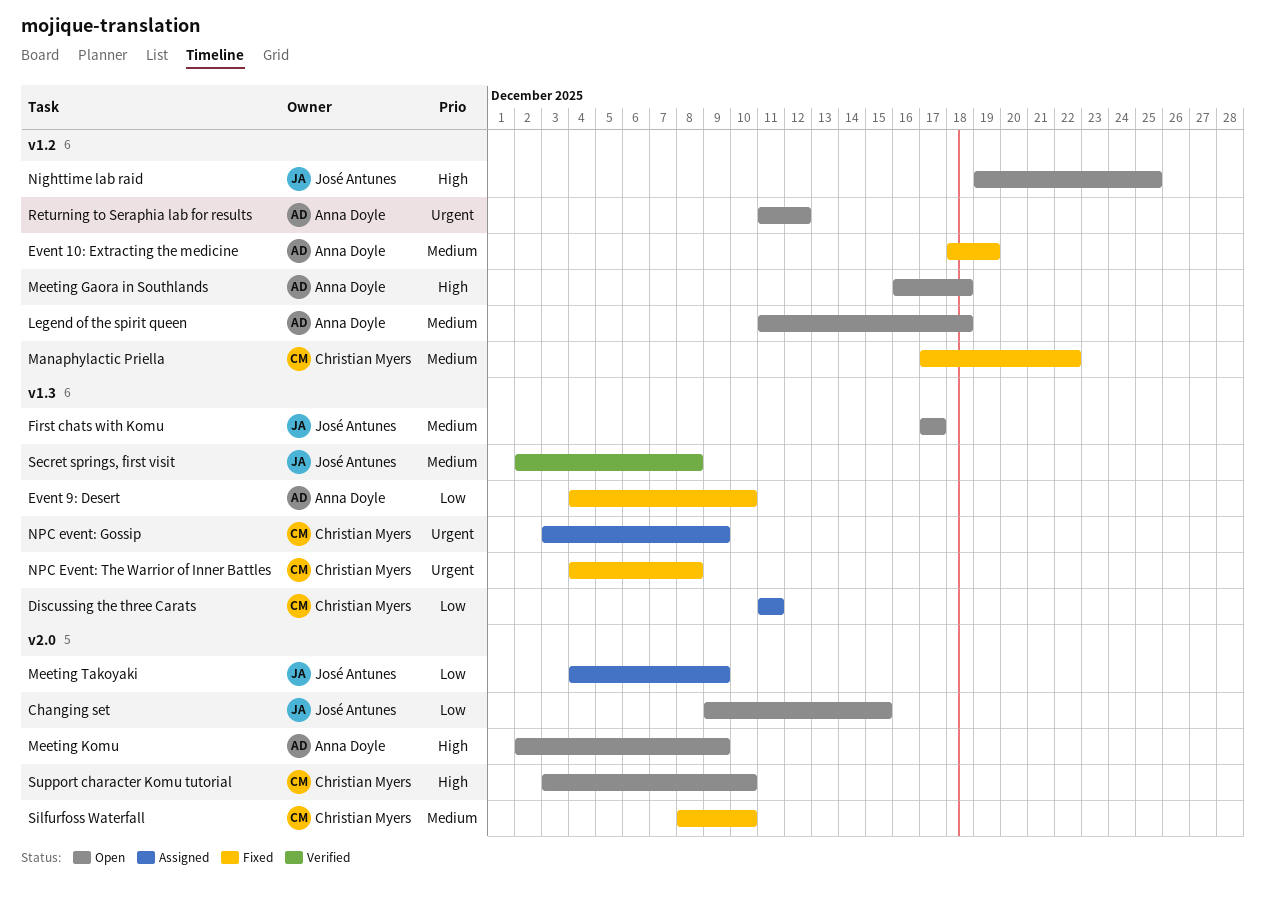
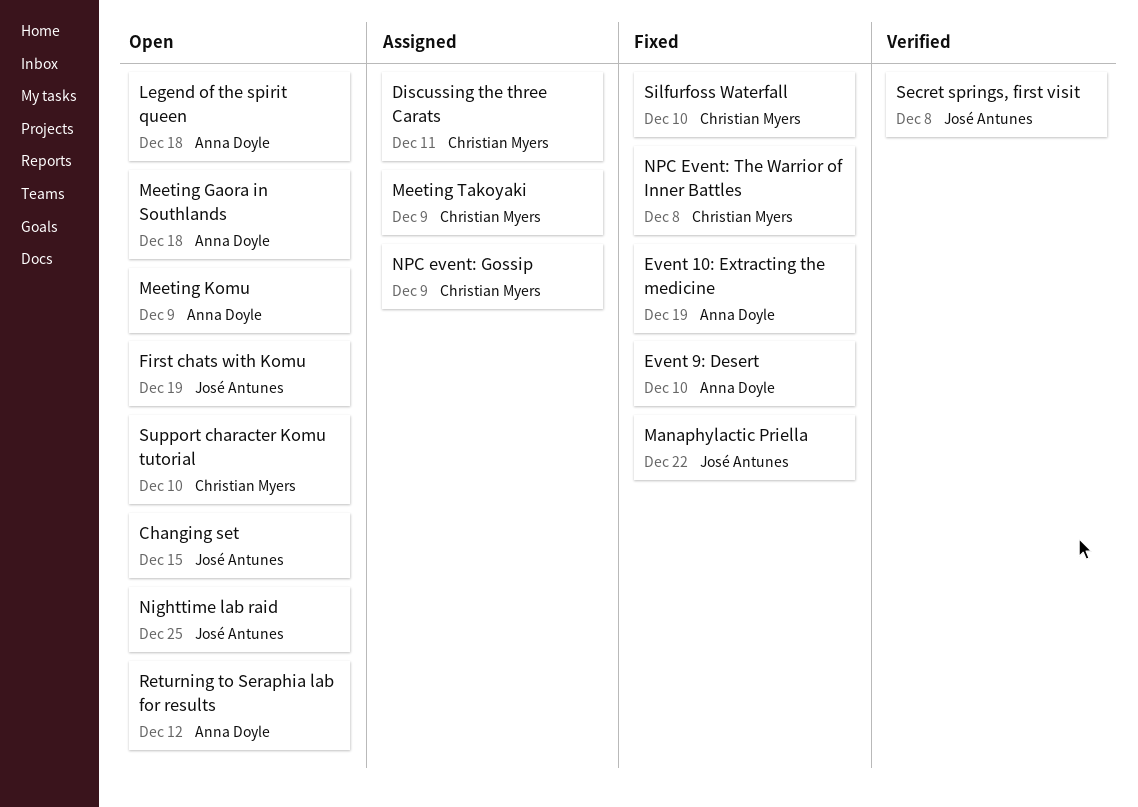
First chats with Komu, due: Dec 17 -> Dec 19
Manaphylactic Priella, owner: Christian Myers -> José Antunes
Meeting Takoyaki, owner: José Antunes -> Christian Myers

